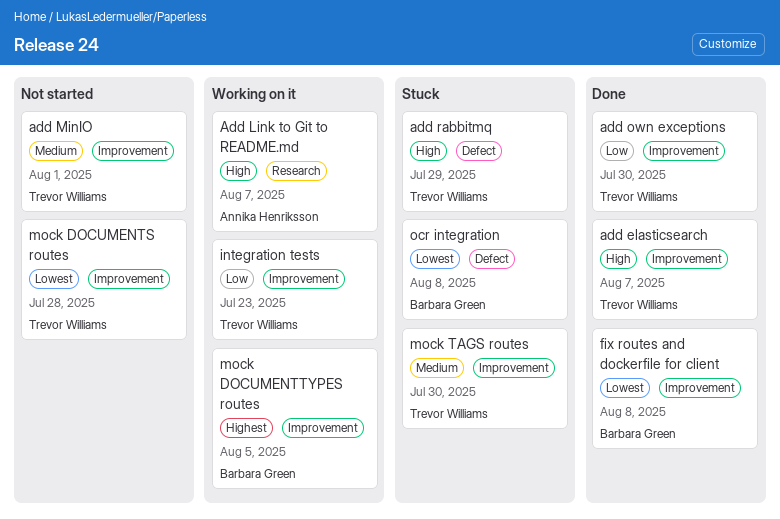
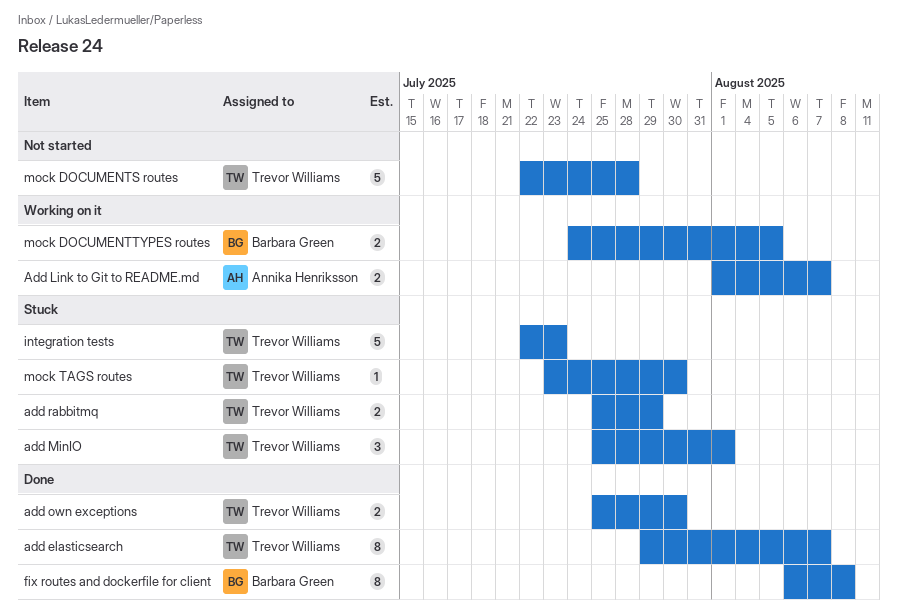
add MinIO, status: Not started -> Stuck
integration tests, status: Working on it -> Stuck
ocr integration: present -> none

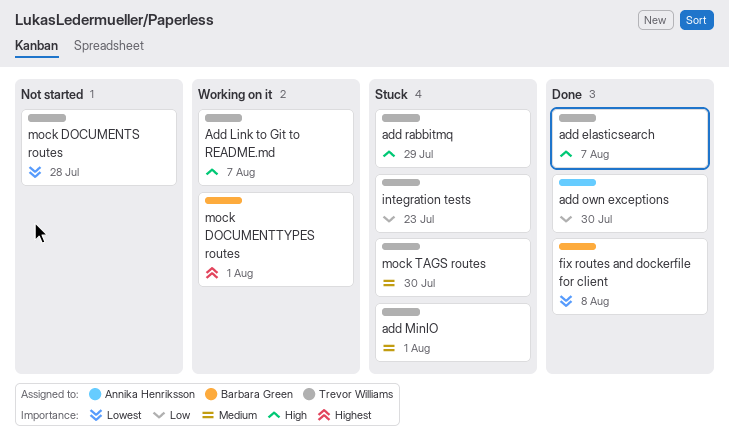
Add Link to Git to README.md, owner: Annika Henriksson -> Trevor Williams
add own exceptions, owner: Trevor Williams -> Annika Henriksson
mock DOCUMENTTYPES routes, due: Aug 5 -> Aug 1

